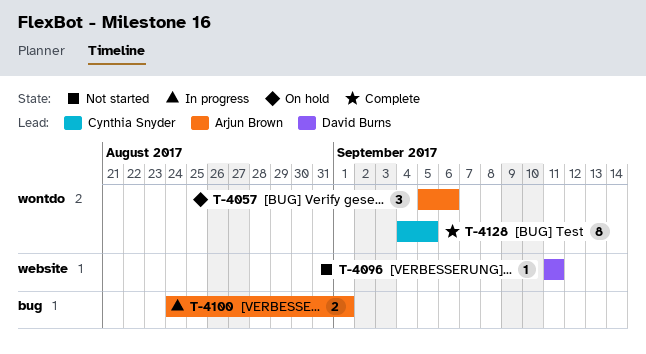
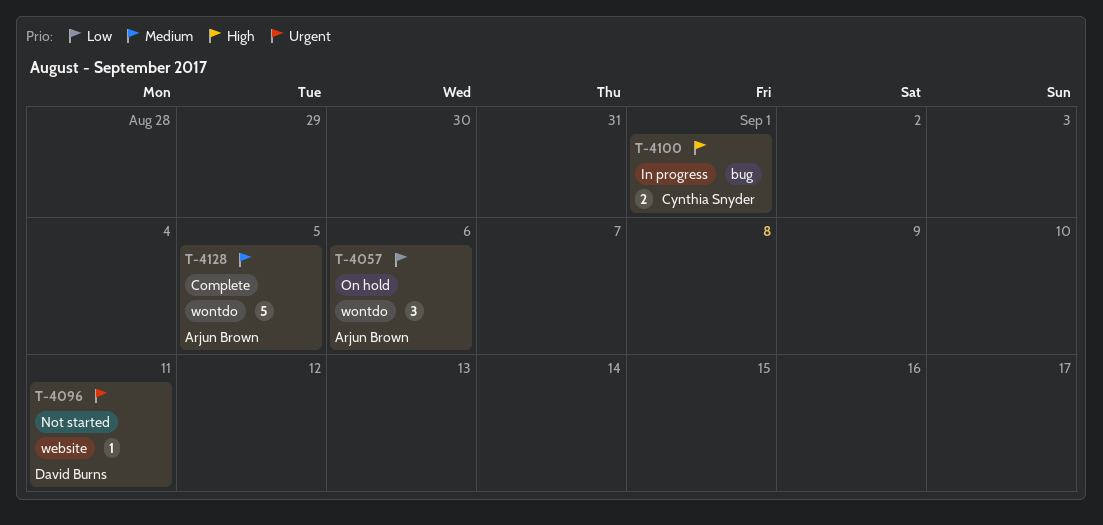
T-4100, owner: Arjun Brown -> Cynthia Snyder
T-4128, owner: Cynthia Snyder -> Arjun Brown
T-4128, estimate: 8 -> 5

